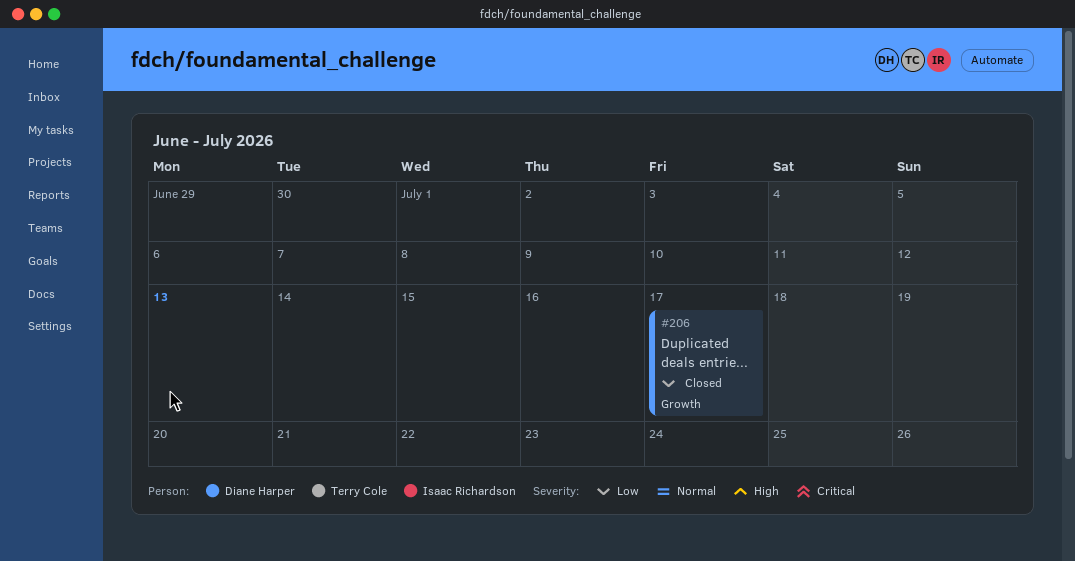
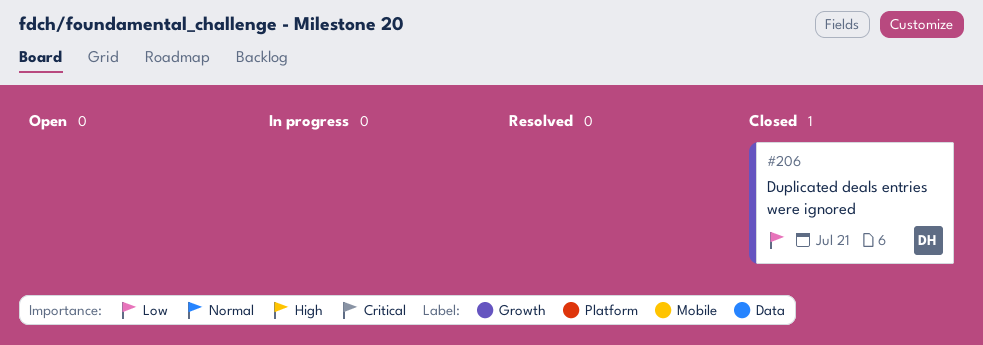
#206, due: Jul 17 -> Jul 21

